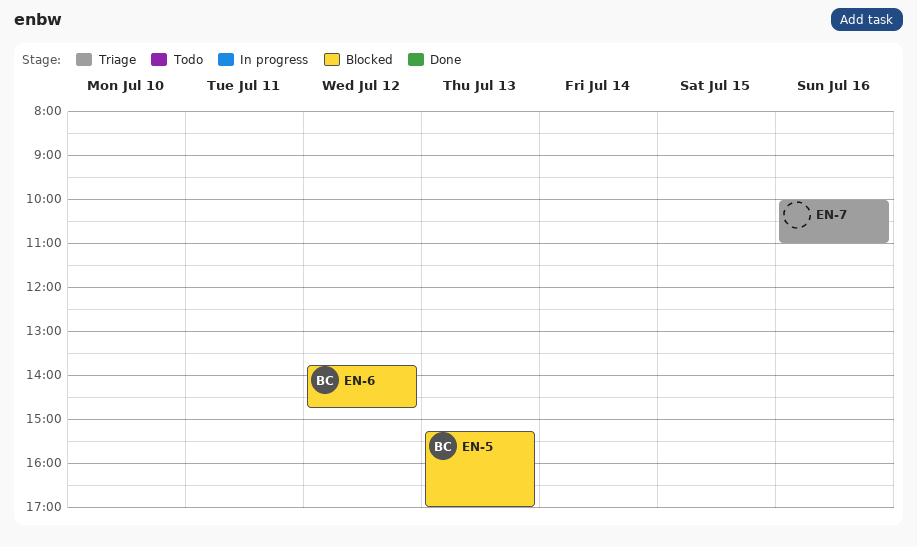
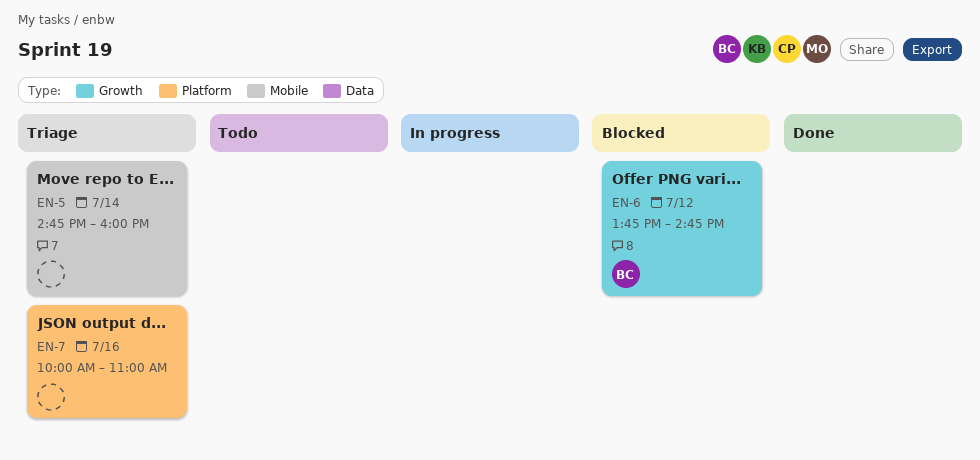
EN-5, status: Blocked -> Triage
EN-5, owner: BC -> none
EN-5, day: Jul 13 -> Jul 14
EN-5, begins: 15:15 -> 14:45
EN-5, ends: 17:00 -> 16:00

